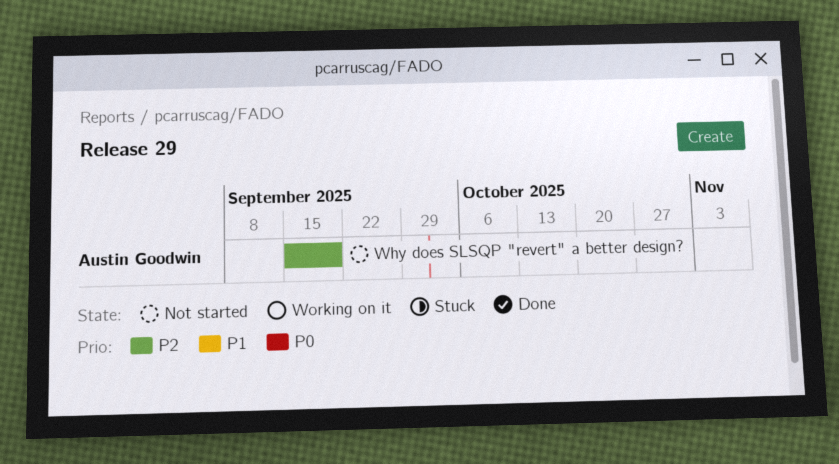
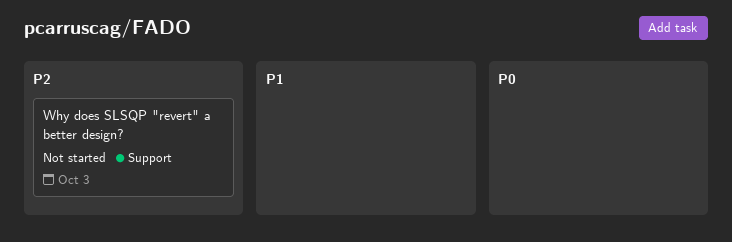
Why does SLSQP "revert" a better design?, due: Sep 19 -> Oct 3

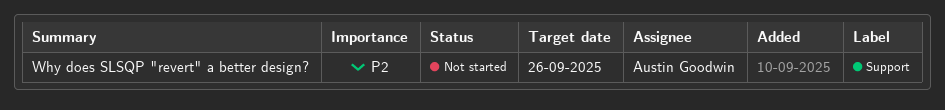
Why does SLSQP "revert" a better design?, due: Oct 3 -> Sep 26

